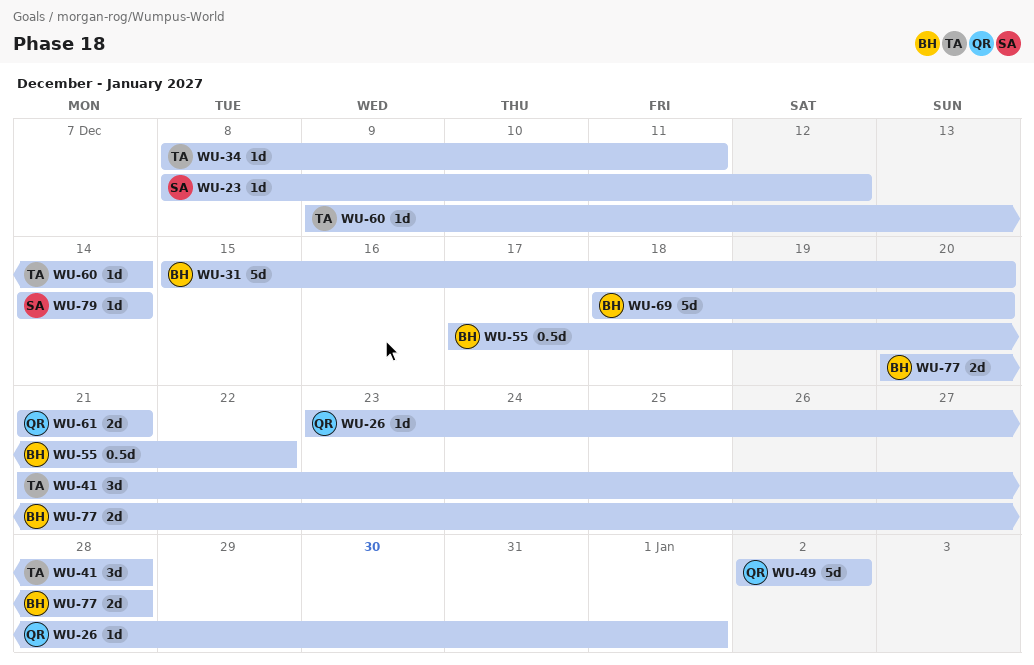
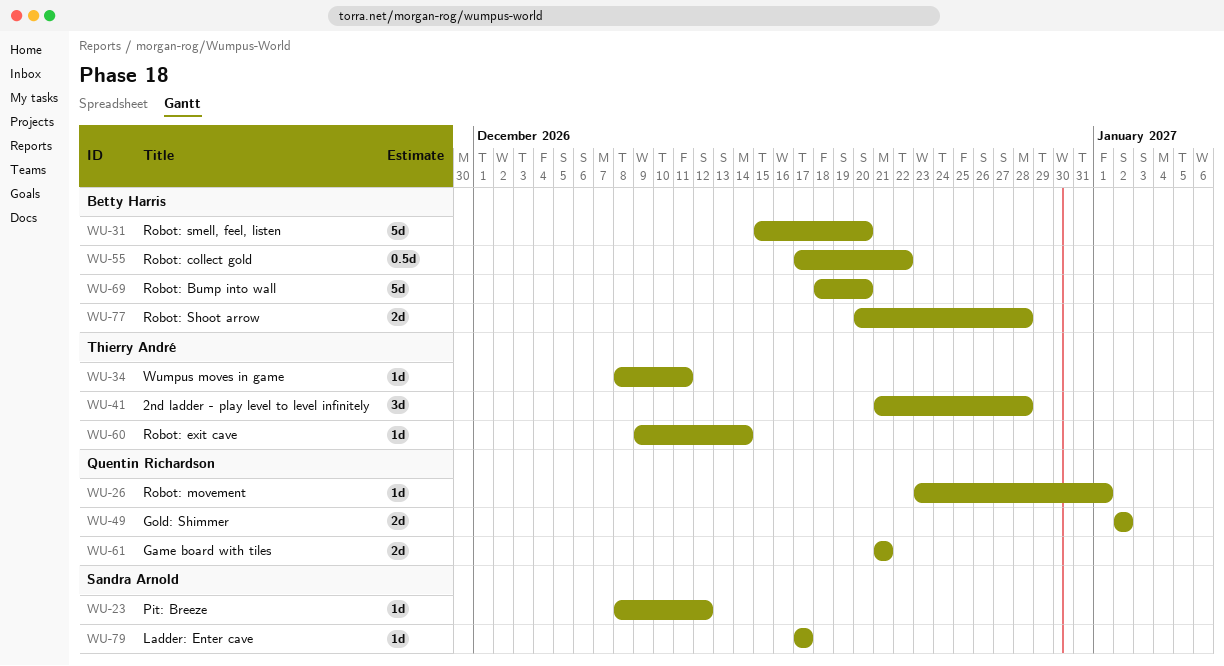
WU-49, estimate: 5d -> 2d
WU-79, start: Dec 14 -> Dec 17
WU-79, due: Dec 14 -> Dec 17

